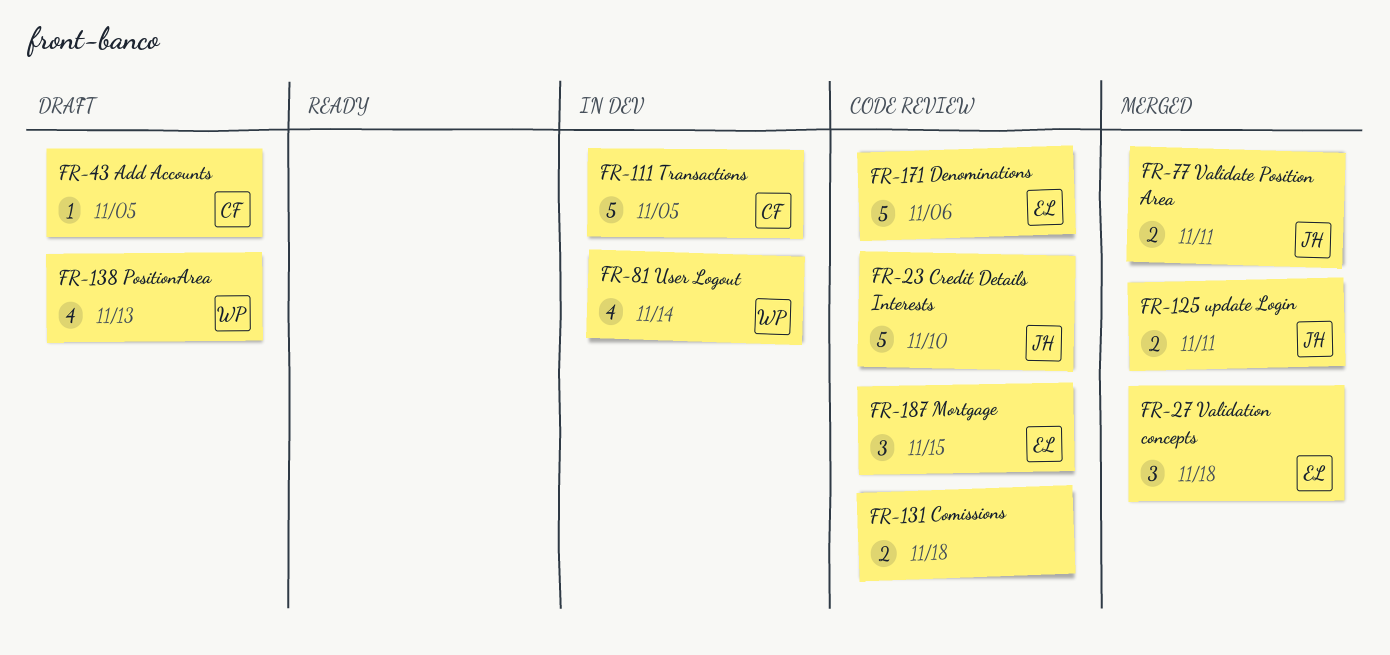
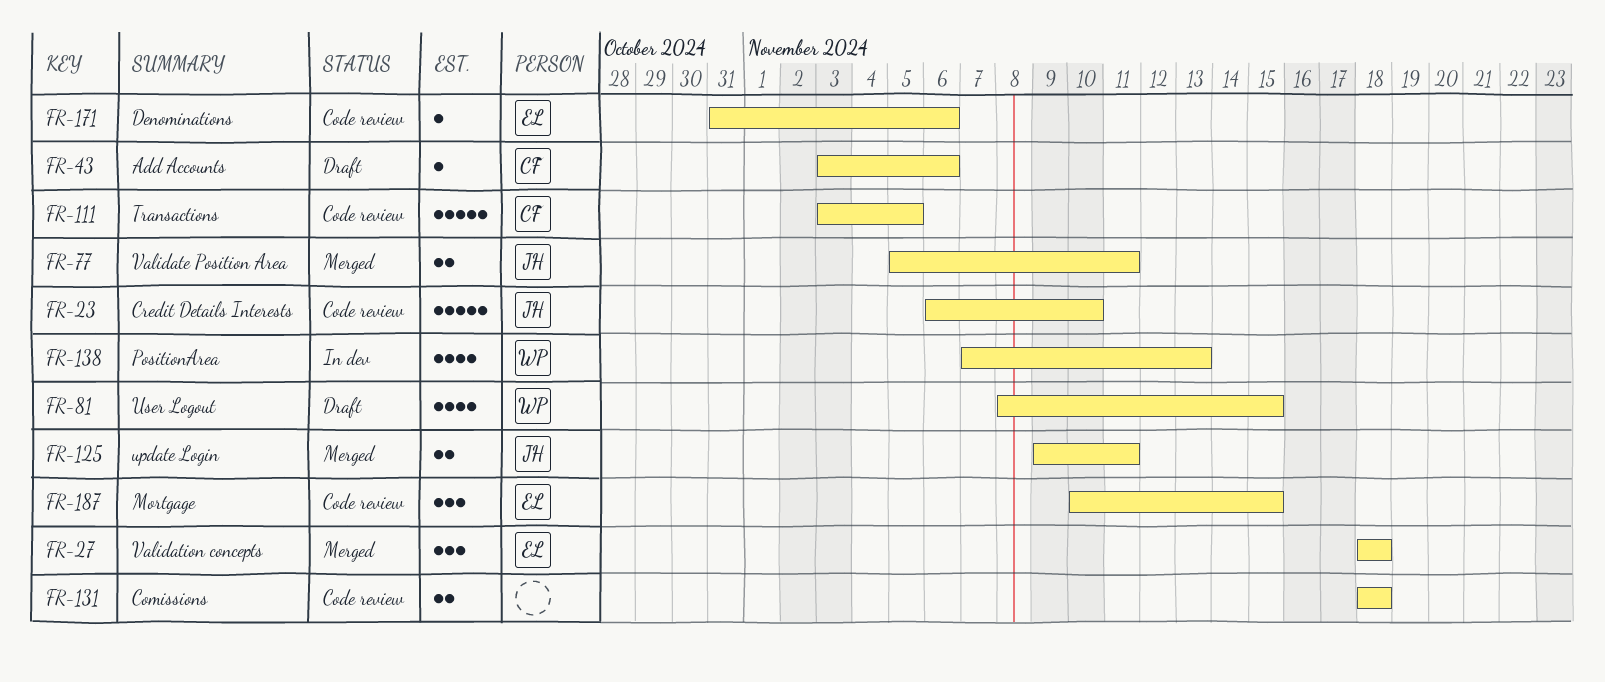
FR-43, due: Nov 5 -> Nov 6
FR-81, status: In dev -> Draft
FR-81, due: Nov 14 -> Nov 15
FR-111, status: In dev -> Code review
FR-138, status: Draft -> In dev
FR-171, estimate: 5 -> 1

